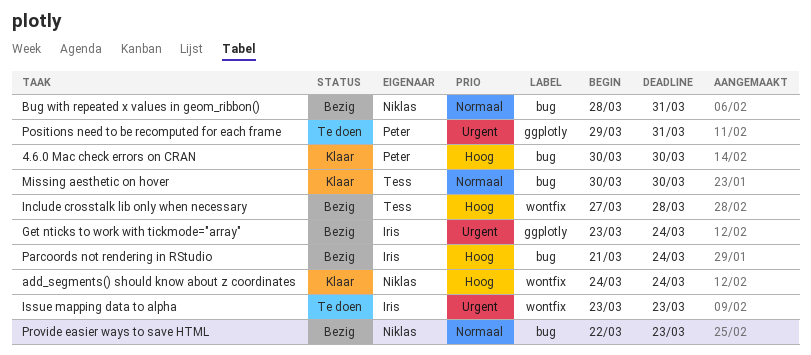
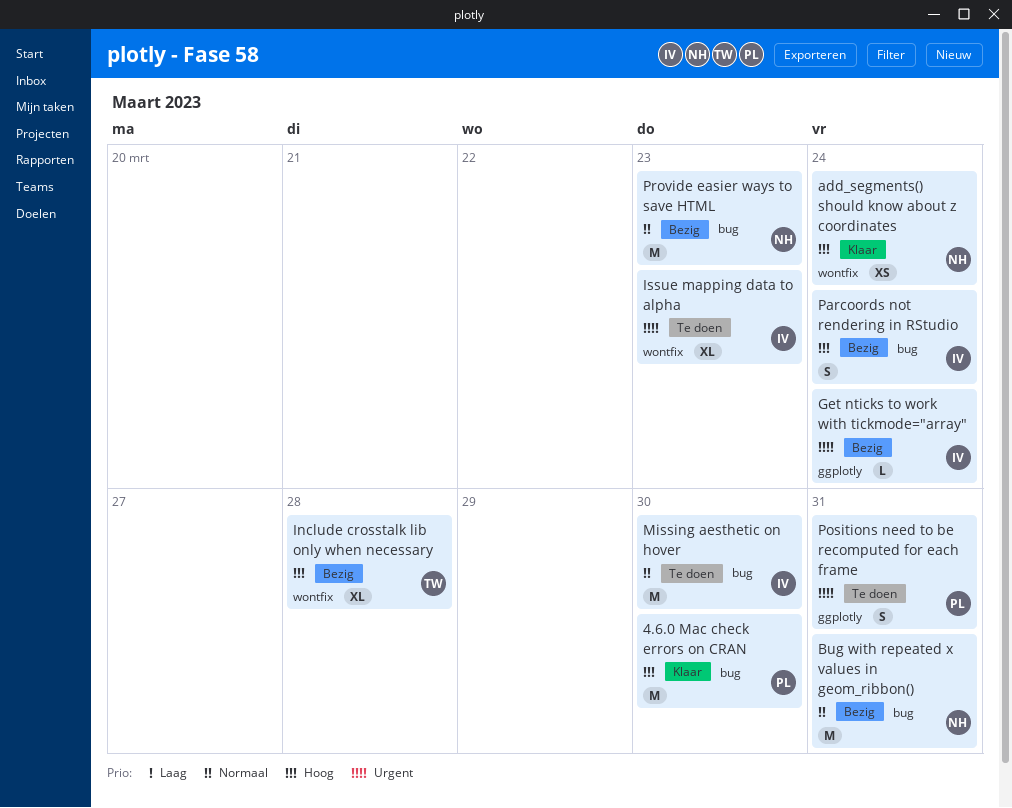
Missing aesthetic on hover, status: Klaar -> Te doen
Missing aesthetic on hover, owner: Tess -> Iris

